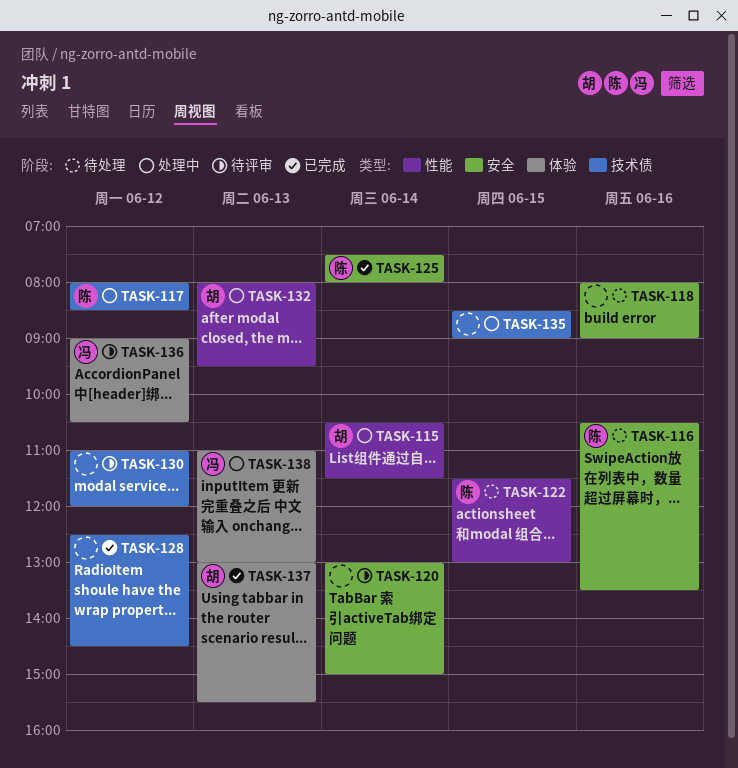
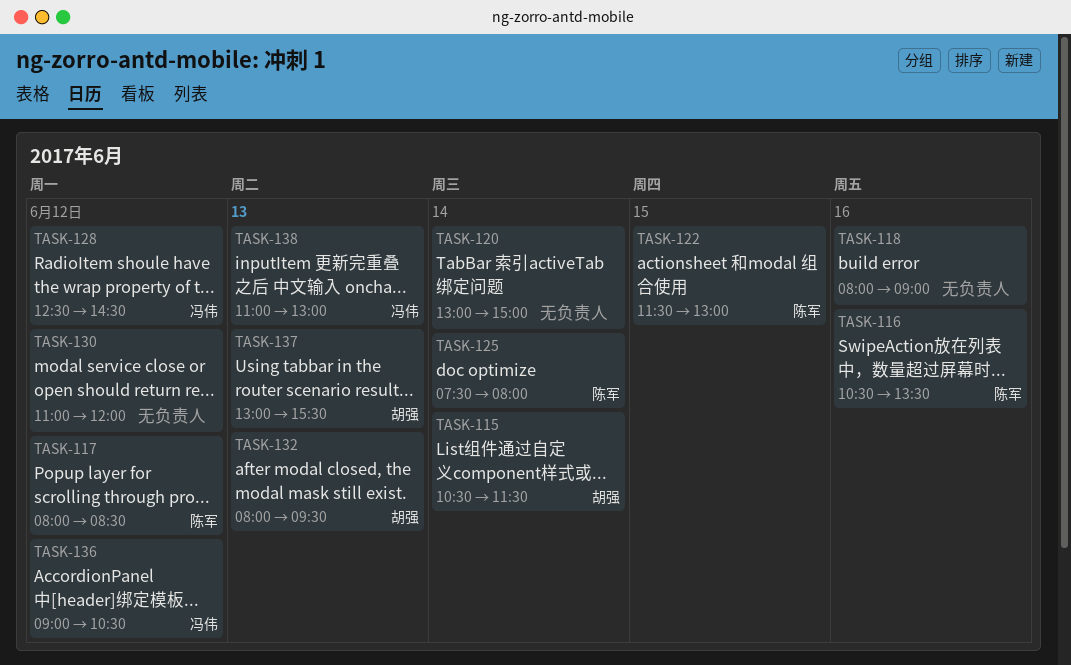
TASK-128, owner: none -> 冯伟
TASK-135: present -> none

